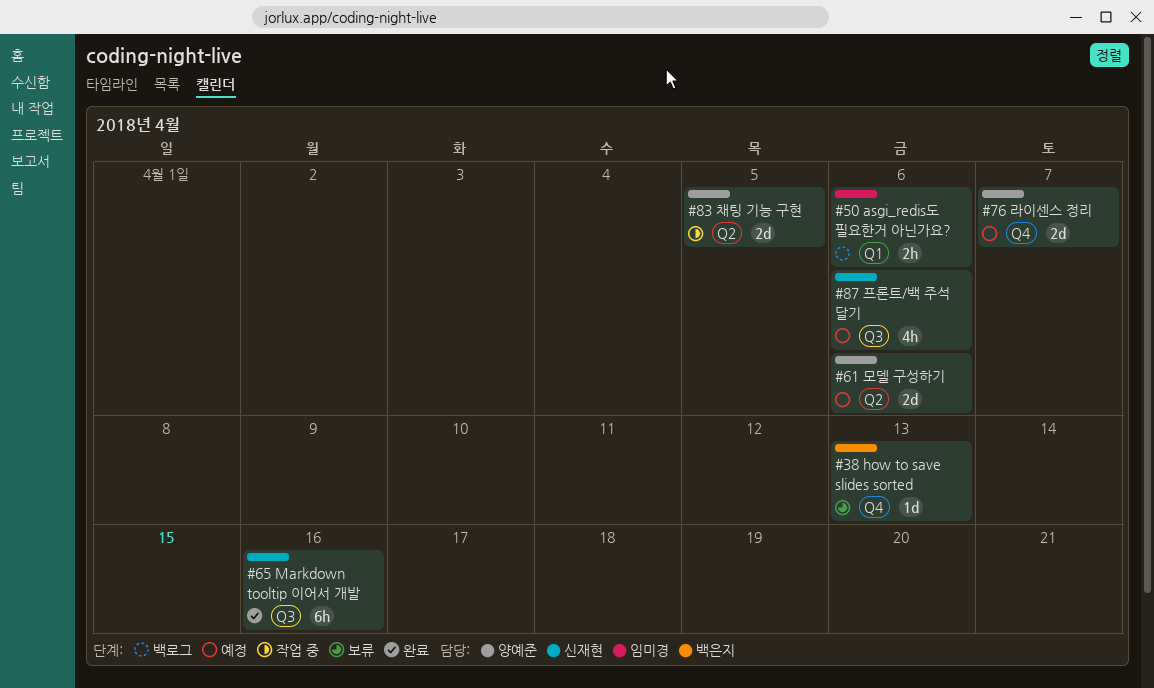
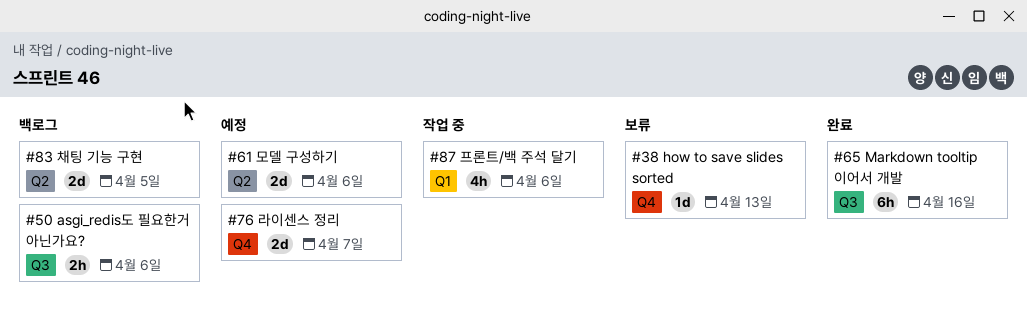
#50, label: Q1 -> Q3
#83, status: 작업 중 -> 백로그
#87, status: 예정 -> 작업 중
#87, label: Q3 -> Q1

